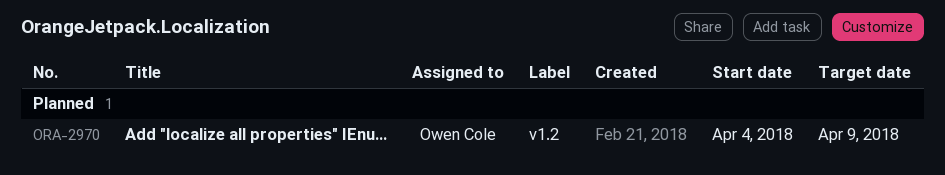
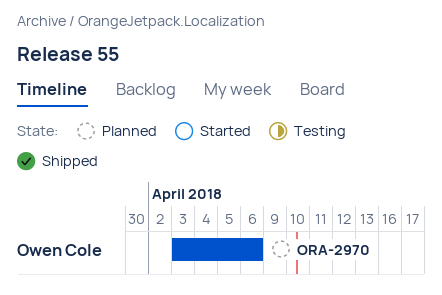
ORA-2970, start: Apr 4 -> Apr 3
ORA-2970, due: Apr 9 -> Apr 6

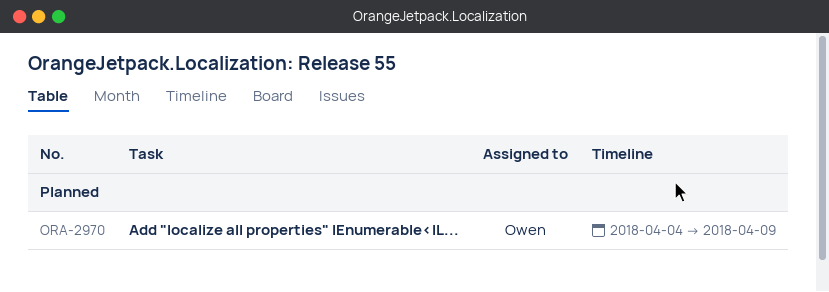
ORA-2970, start: Apr 3 -> Apr 4
ORA-2970, due: Apr 6 -> Apr 9

